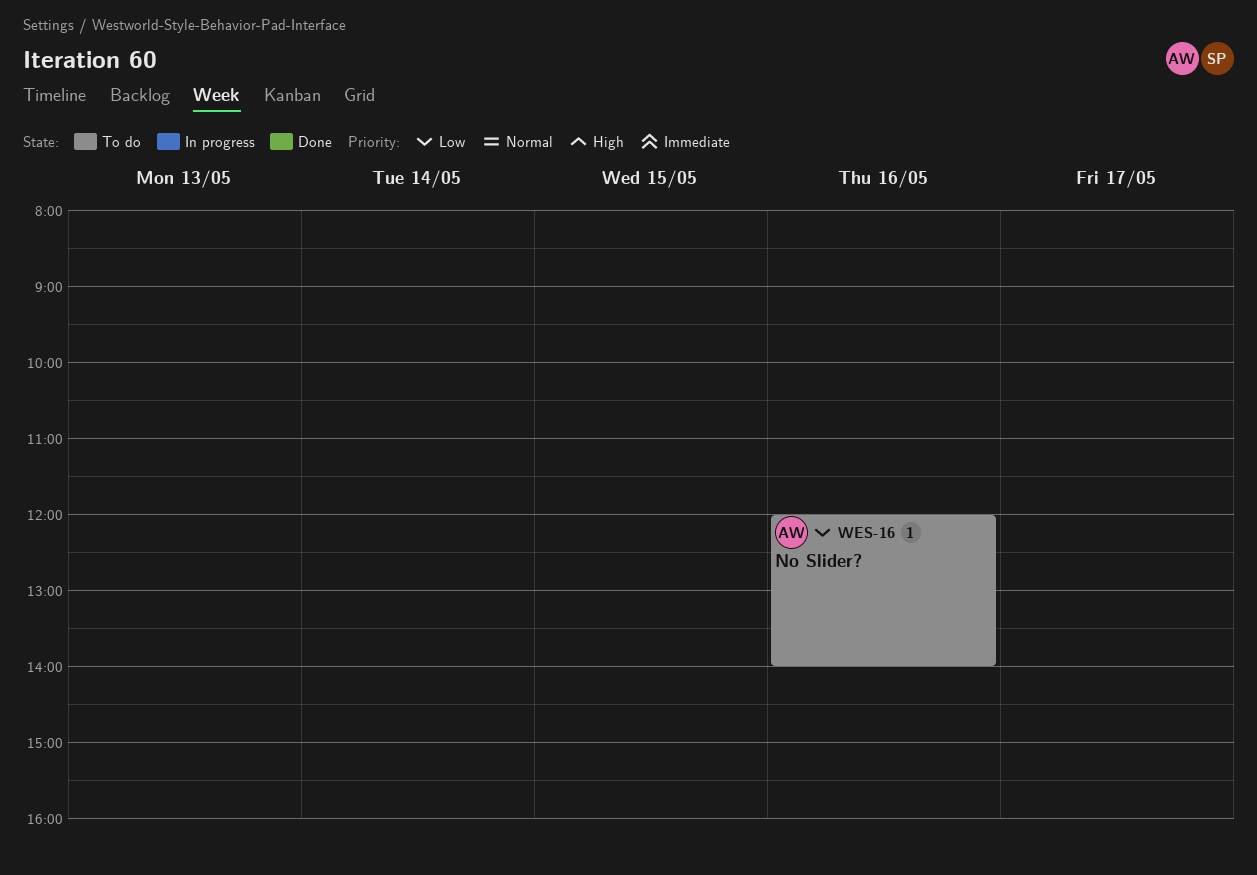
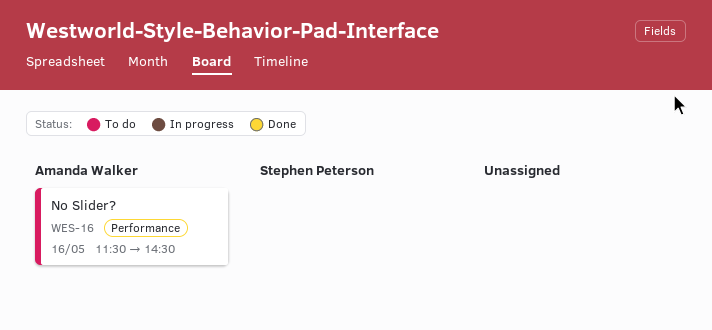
WES-16, begins: 12:00 -> 11:30
WES-16, ends: 14:00 -> 14:30

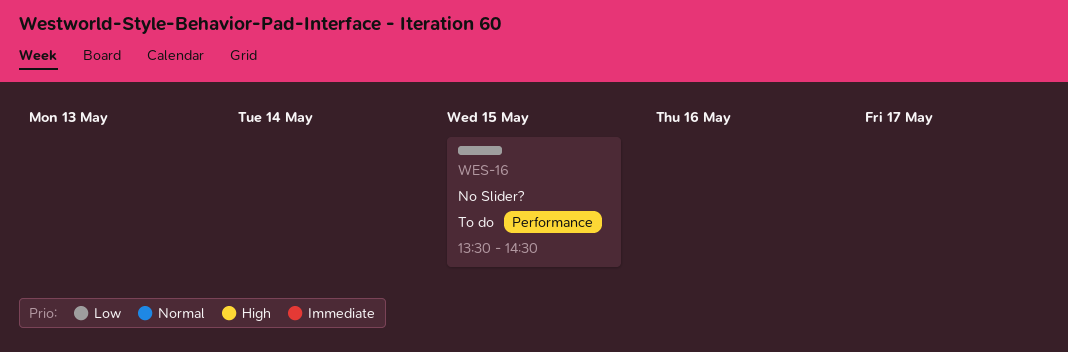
WES-16, day: May 16 -> May 15
WES-16, begins: 11:30 -> 13:30

